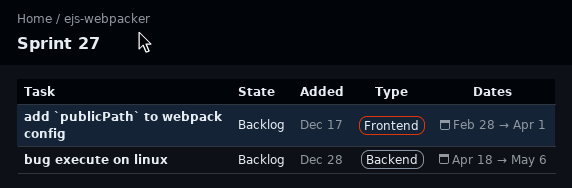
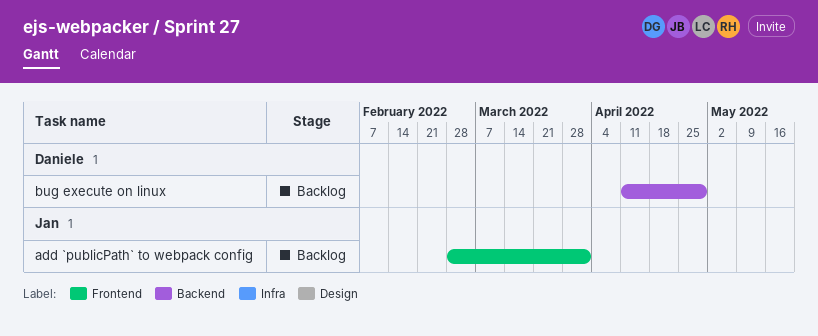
bug execute on linux, start: Apr 18 -> Apr 11
bug execute on linux, due: May 6 -> Apr 29

